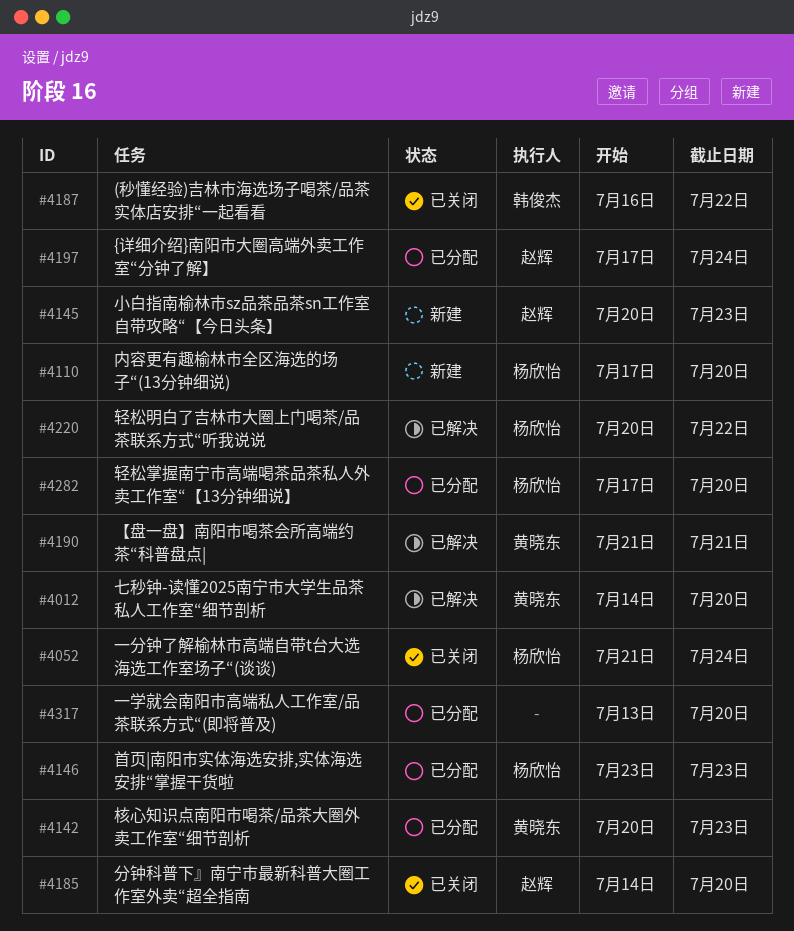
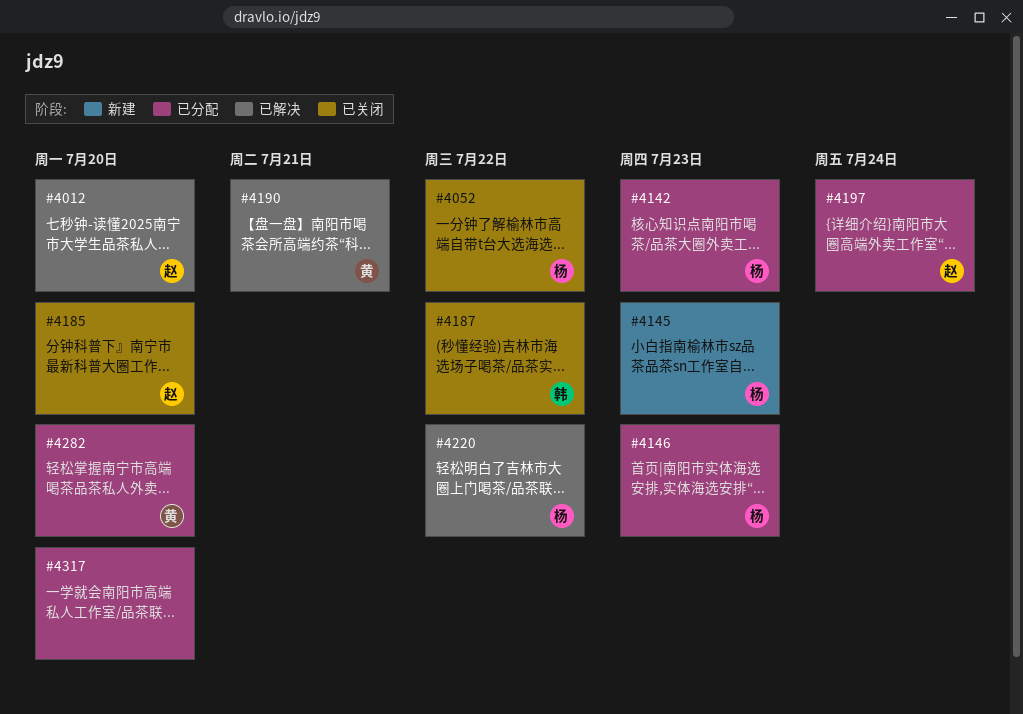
#4012, owner: 黄晓东 -> 赵辉
#4052, due: Jul 24 -> Jul 22
#4110: present -> none
#4142, owner: 黄晓东 -> 杨欣怡
#4145, owner: 赵辉 -> 杨欣怡
#4282, owner: 杨欣怡 -> 黄晓东

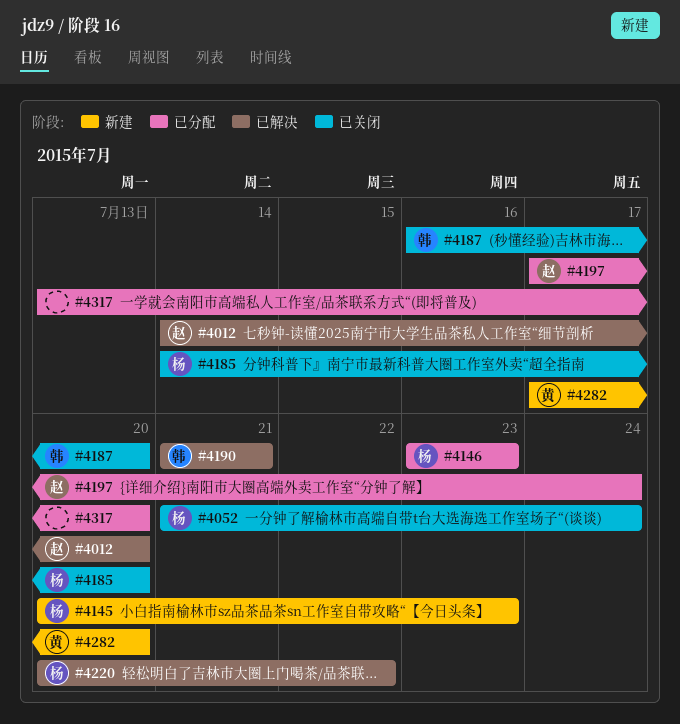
#4052, due: Jul 22 -> Jul 24
#4142: present -> none
#4185, owner: 赵 -> 杨
#4187, due: Jul 22 -> Jul 20
#4190, owner: 黄 -> 韩
#4282, status: 已分配 -> 新建

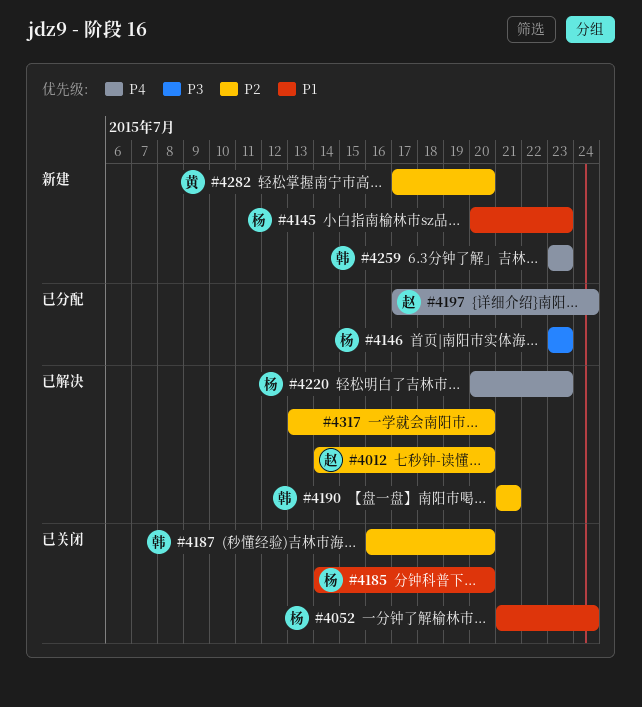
#4220, due: Jul 22 -> Jul 23
#4259: none -> present
#4317, status: 已分配 -> 已解决

